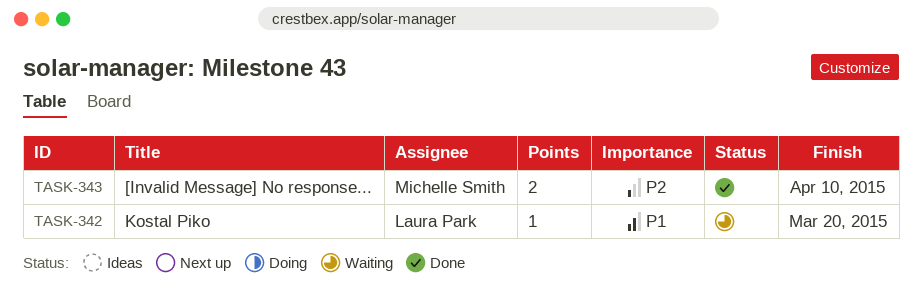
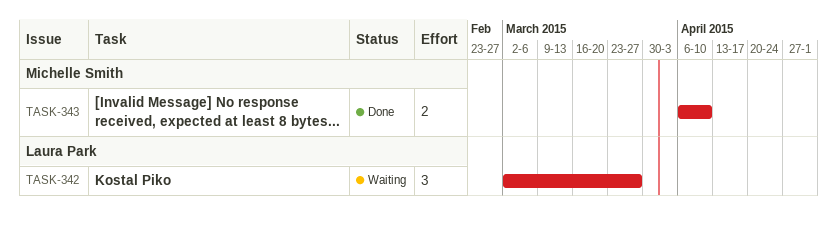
TASK-342, estimate: 1 -> 3
TASK-342, due: Mar 20 -> Mar 27

